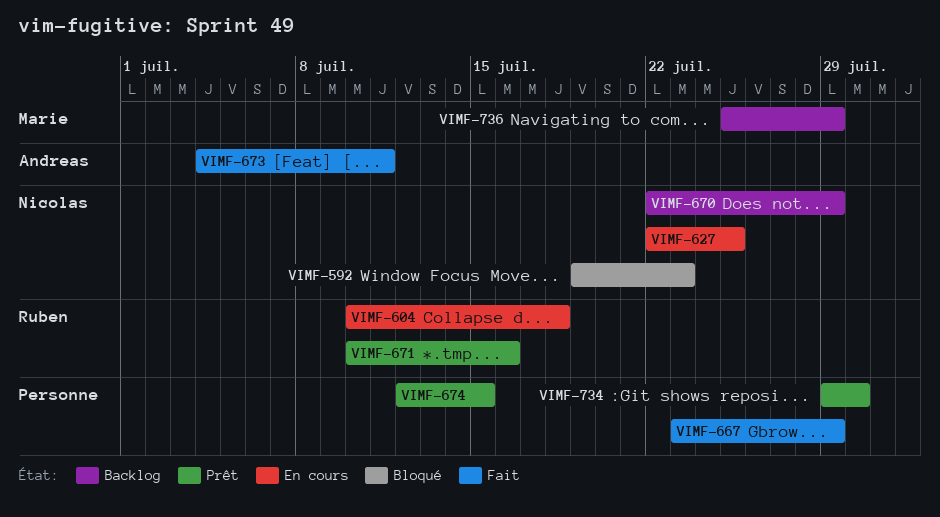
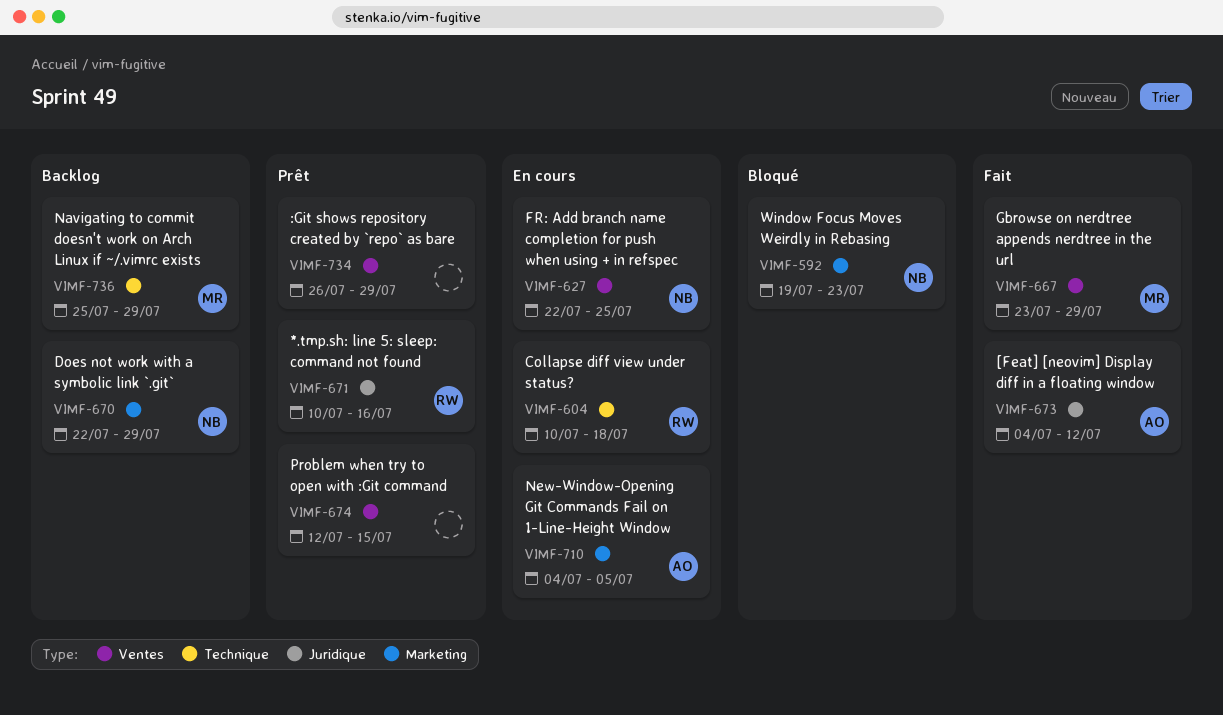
VIMF-667, owner: none -> Marie
VIMF-673, due: Jul 11 -> Jul 12
VIMF-710: none -> present
VIMF-734, start: Jul 29 -> Jul 26
VIMF-734, due: Jul 30 -> Jul 29

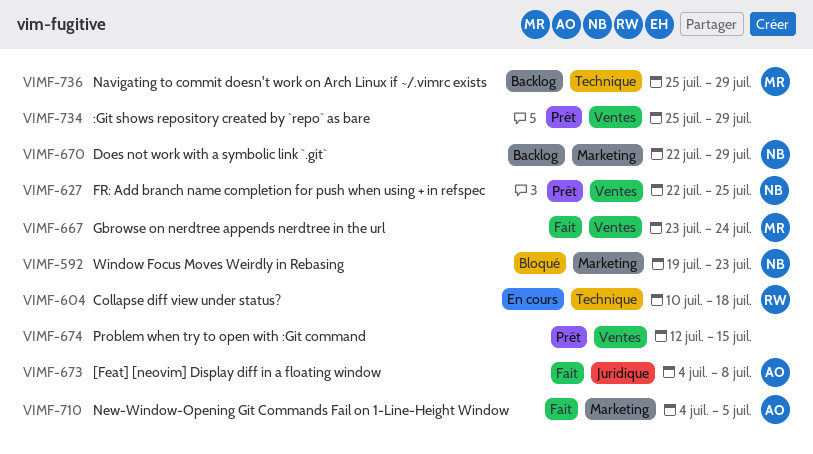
VIMF-627, status: En cours -> Prêt
VIMF-667, due: Jul 29 -> Jul 24
VIMF-671: present -> none
VIMF-673, due: Jul 12 -> Jul 8
VIMF-710, status: En cours -> Fait
VIMF-734, start: Jul 26 -> Jul 25

